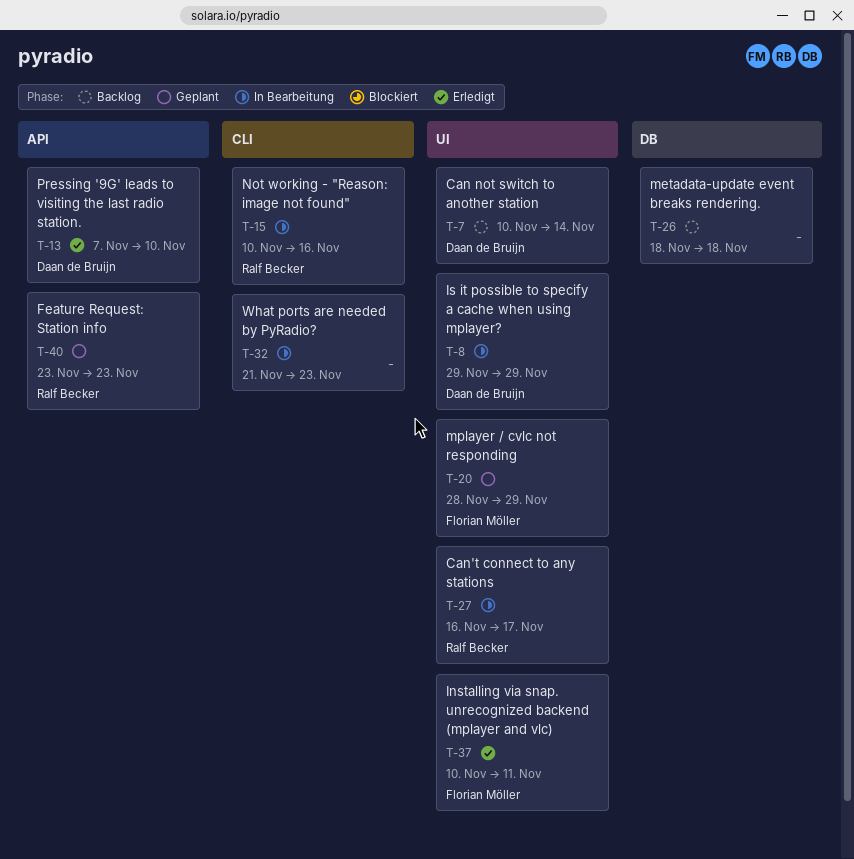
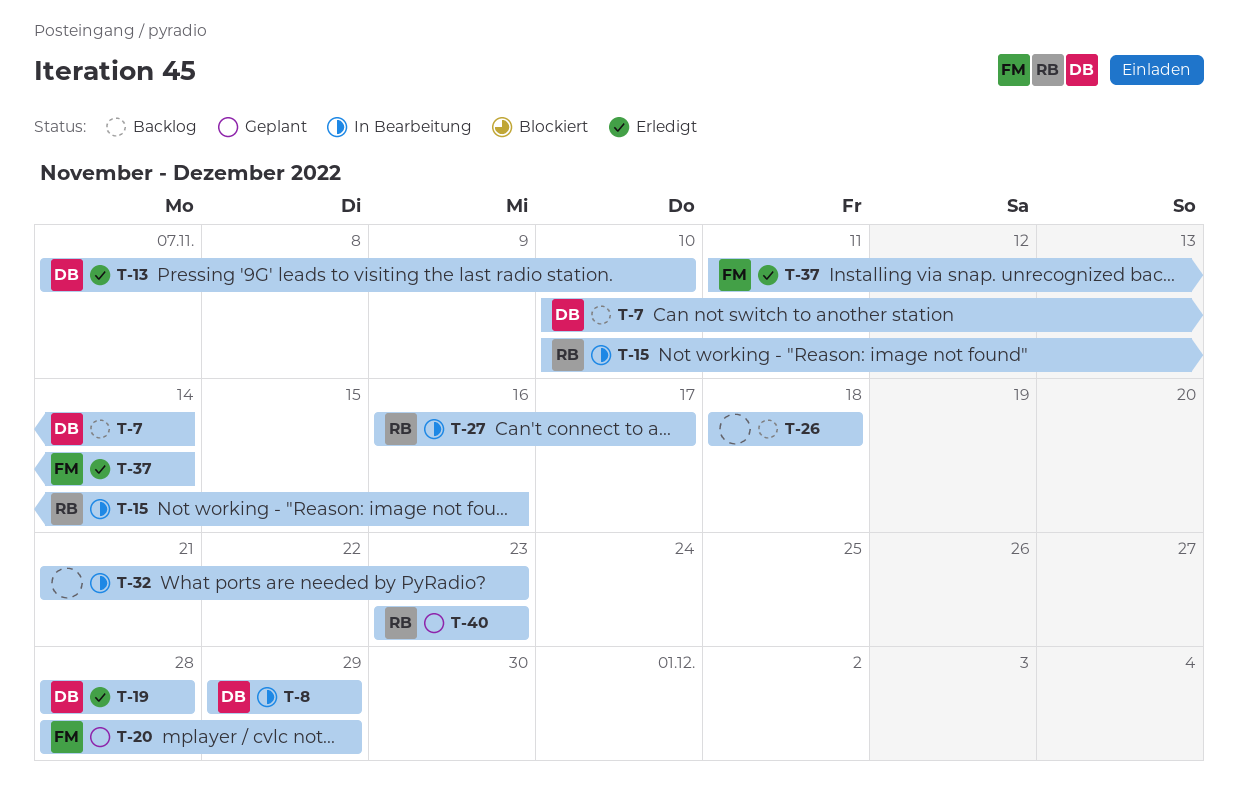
T-19: none -> present
T-37, start: Nov 10 -> Nov 11
T-37, due: Nov 11 -> Nov 14

